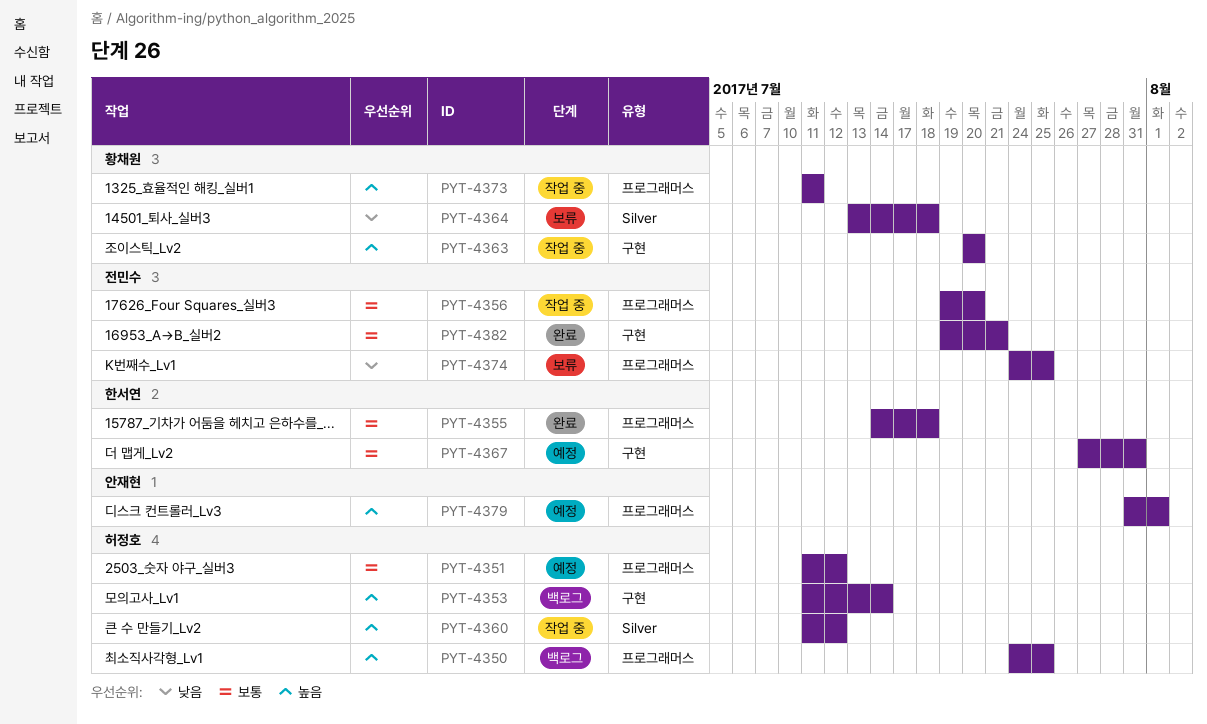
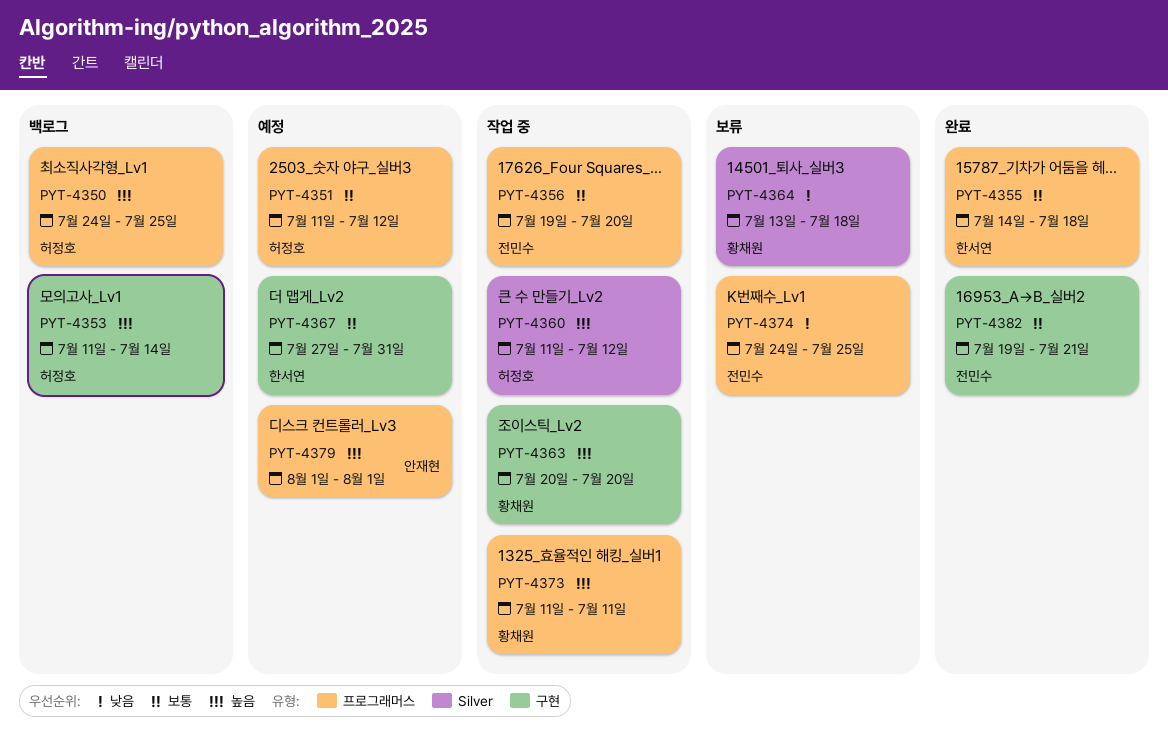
PYT-4379, start: Jul 31 -> Aug 1

